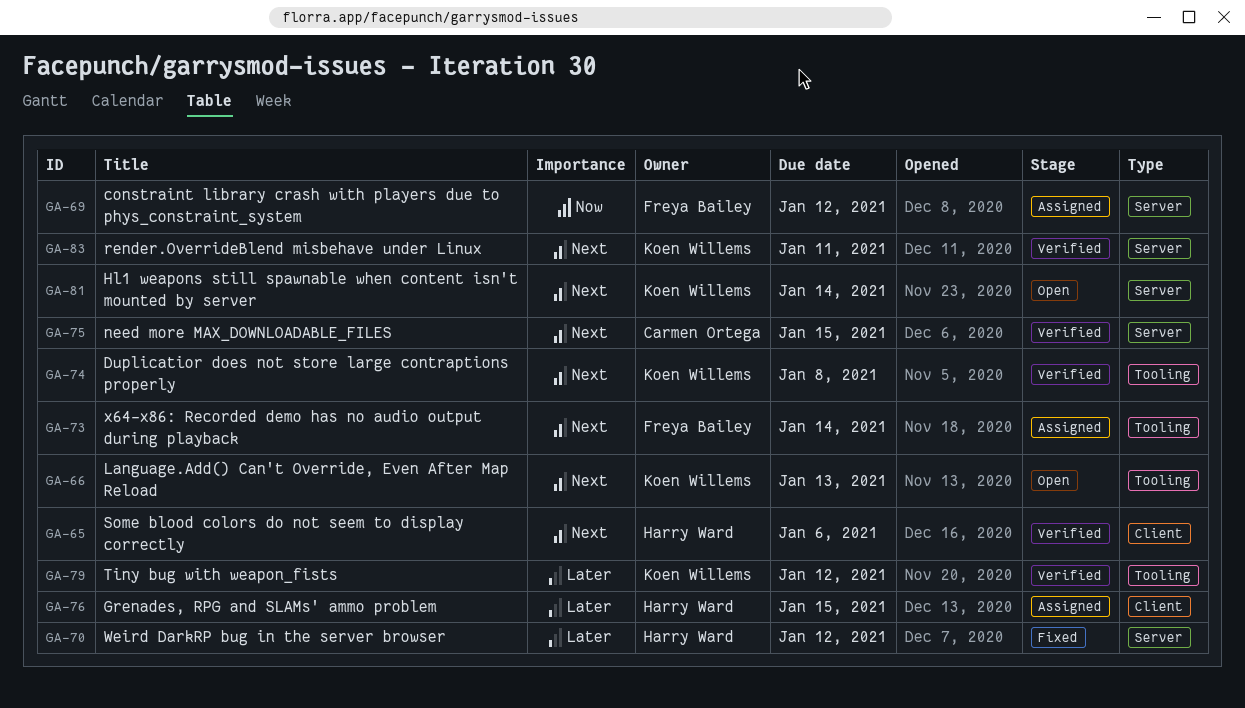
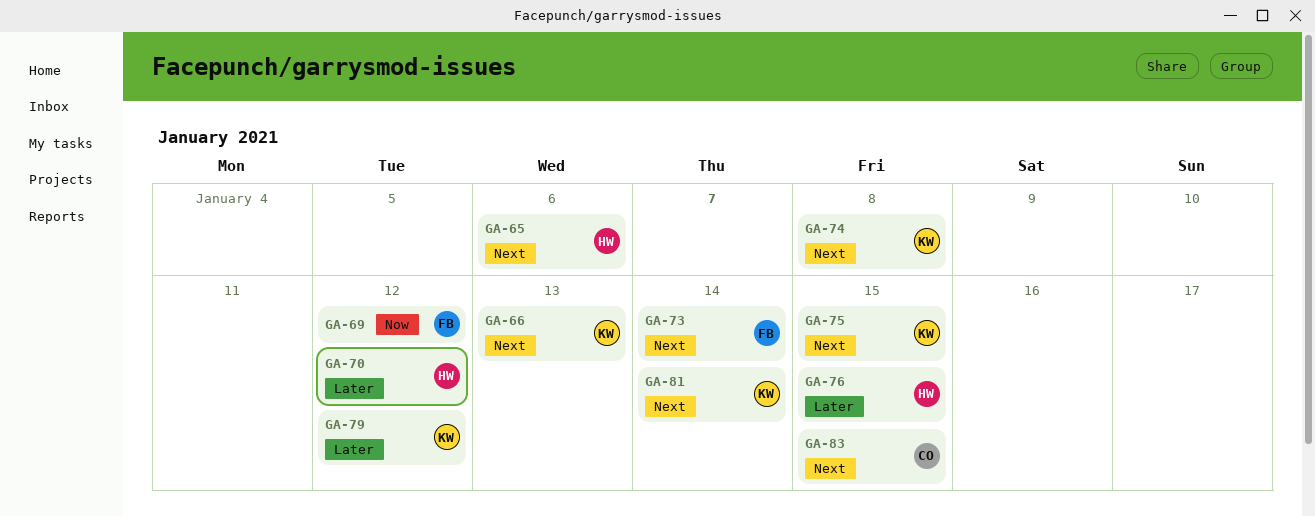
GA-75, owner: Carmen Ortega -> Koen Willems
GA-83, owner: Koen Willems -> Carmen Ortega
GA-83, due: Jan 11 -> Jan 15

